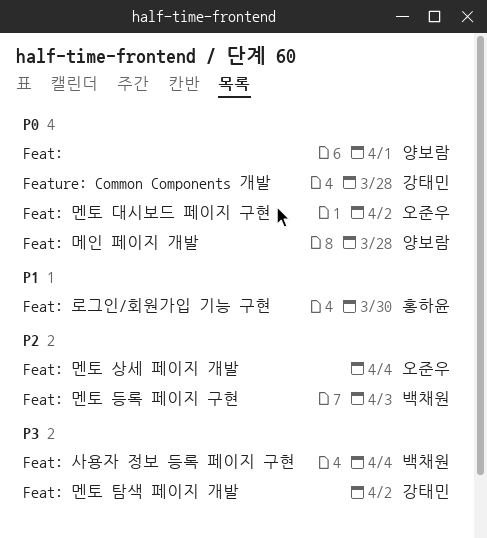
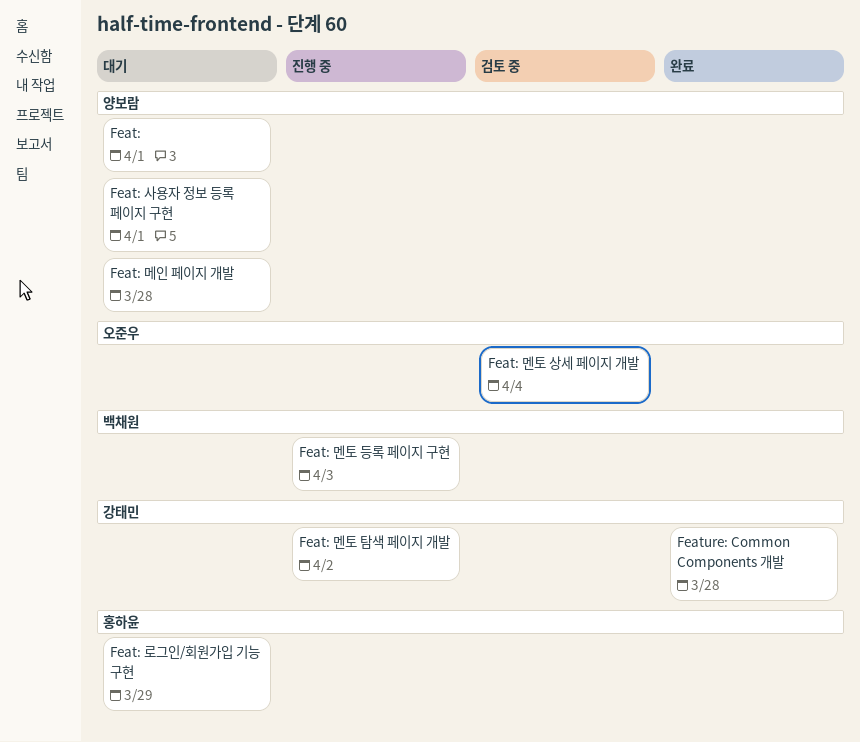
Feat: 로그인/회원가입 기능 구현, due: Mar 30 -> Mar 29
Feat: 멘토 대시보드 페이지 구현: present -> none
Feat: 사용자 정보 등록 페이지 구현, owner: 백채원 -> 양보람
Feat: 사용자 정보 등록 페이지 구현, due: Apr 4 -> Apr 1

